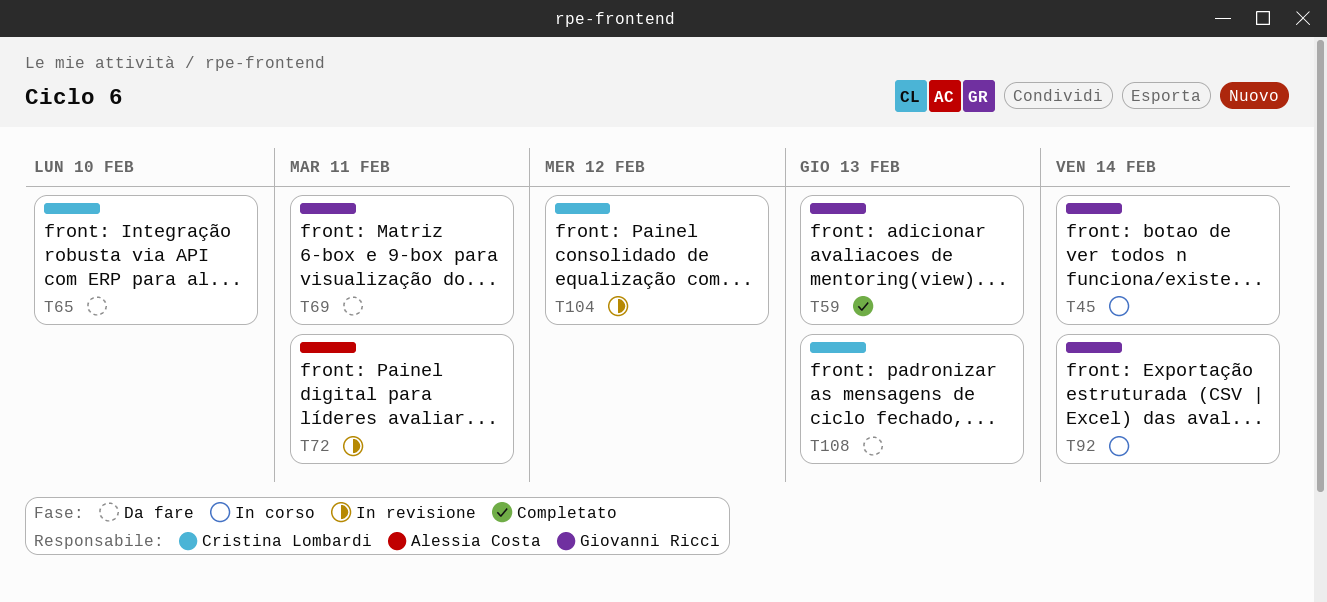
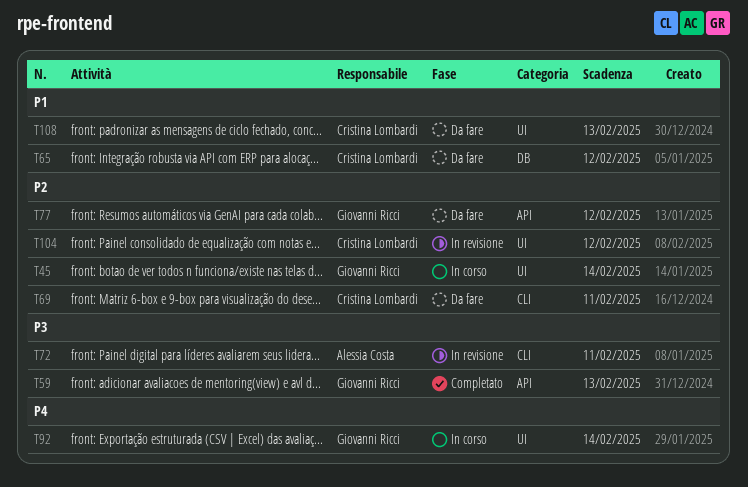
T65, due: Feb 10 -> Feb 12
T69, owner: Giovanni Ricci -> Cristina Lombardi
T77: none -> present

